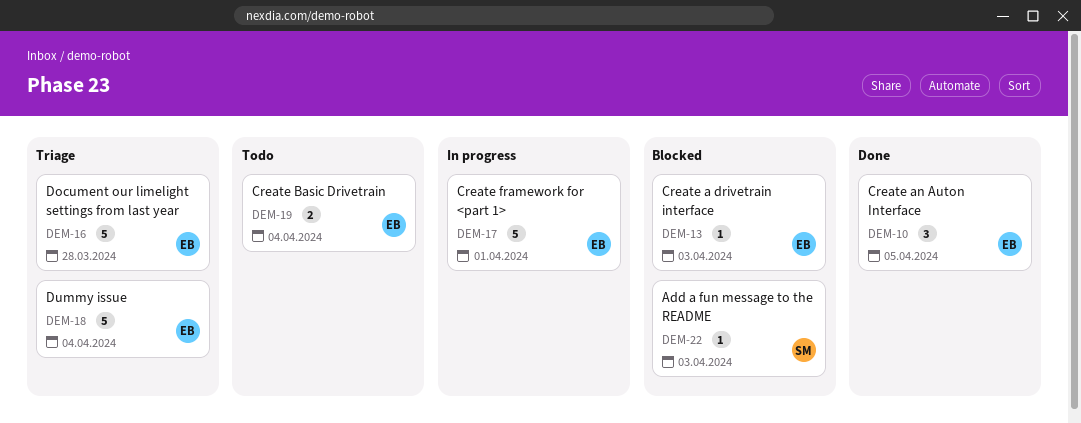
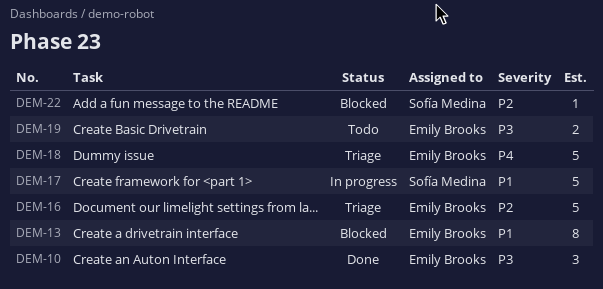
DEM-13, estimate: 1 -> 8
DEM-17, owner: Emily Brooks -> Sofía Medina

